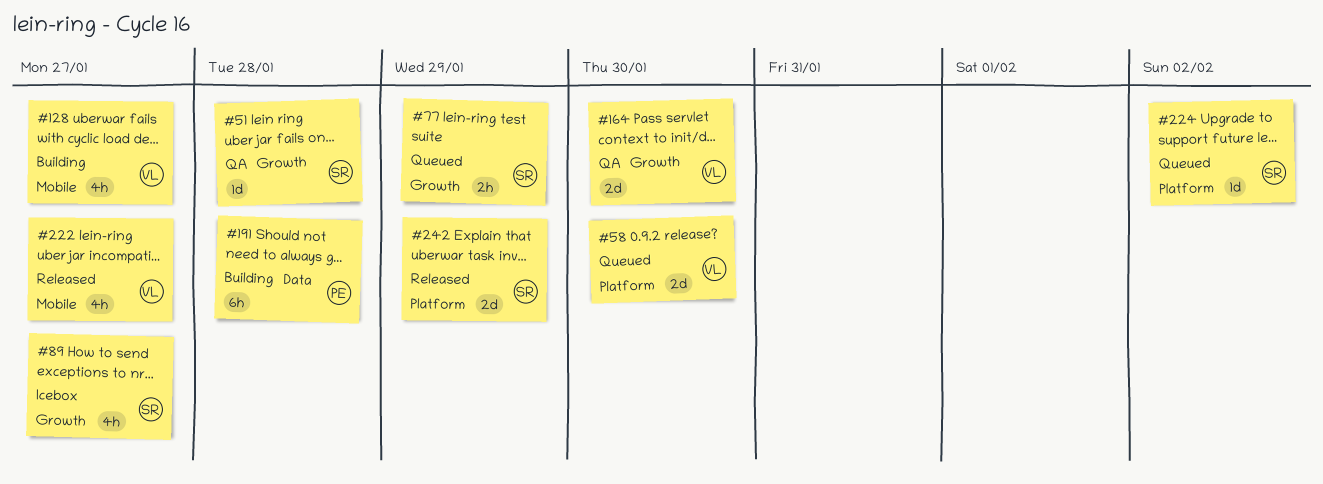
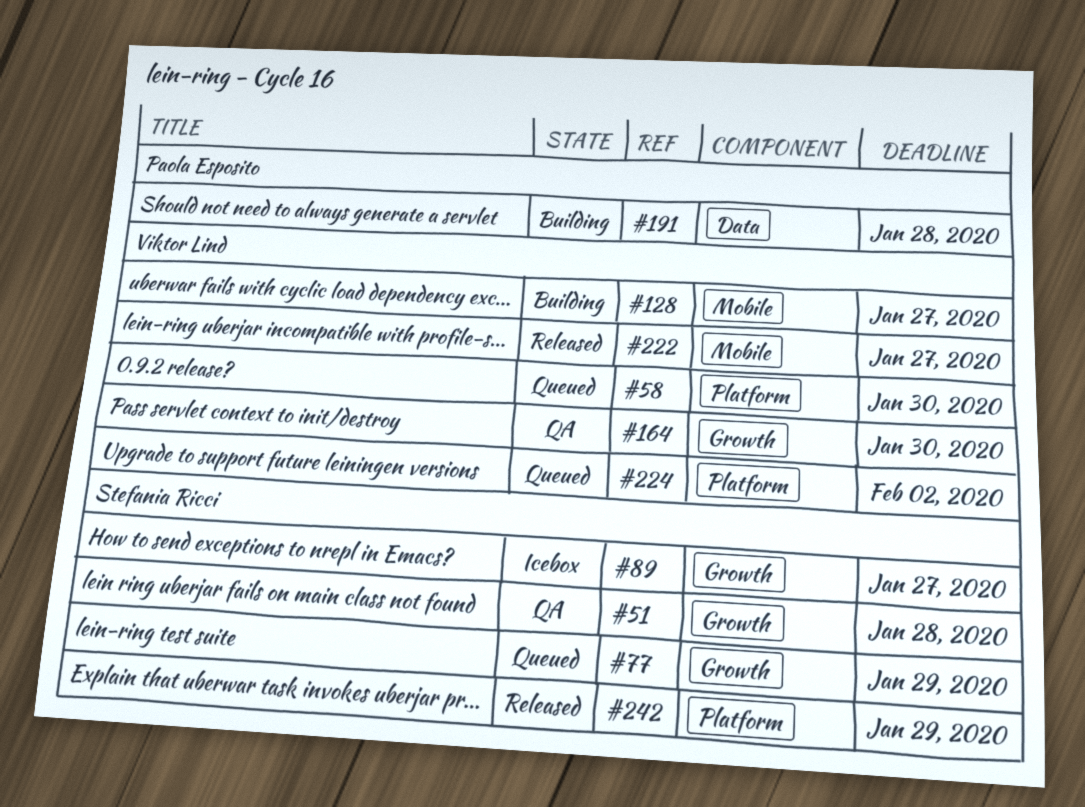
#224, owner: Stefania Ricci -> Viktor Lind

